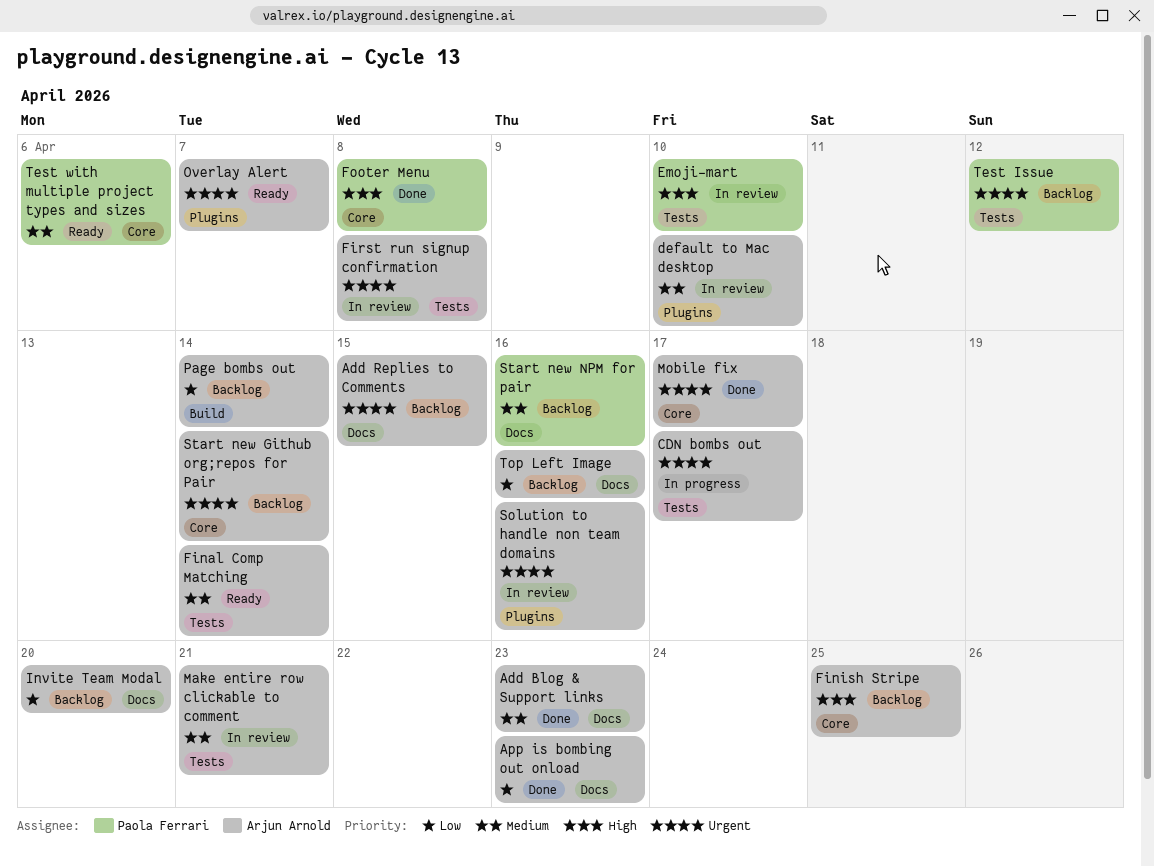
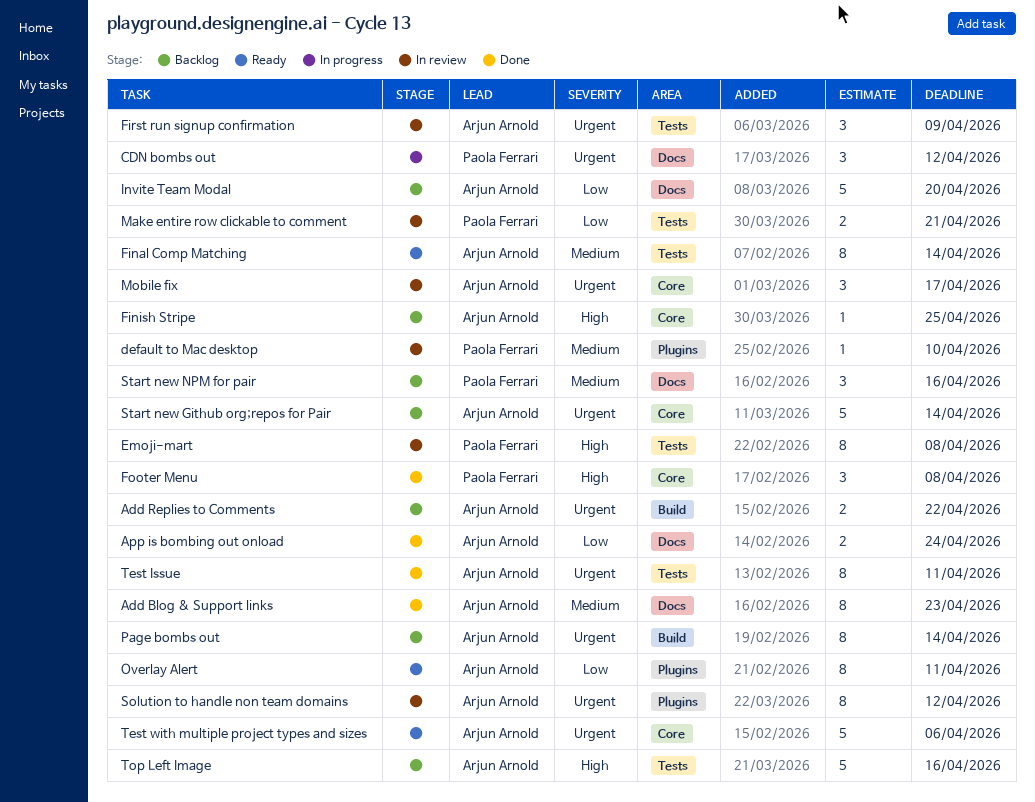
Add Replies to Comments, label: Docs -> Build
Add Replies to Comments, due: Apr 15 -> Apr 22
App is bombing out onload, due: Apr 23 -> Apr 24
CDN bombs out, owner: Arjun Arnold -> Paola Ferrari
CDN bombs out, label: Tests -> Docs
CDN bombs out, due: Apr 17 -> Apr 12
default to Mac desktop, owner: Arjun Arnold -> Paola Ferrari
Emoji-mart, due: Apr 10 -> Apr 8
First run signup confirmation, due: Apr 8 -> Apr 9
Make entire row clickable to comment, owner: Arjun Arnold -> Paola Ferrari
Make entire row clickable to comment, priority: Medium -> Low
Mobile fix, status: Done -> In review
Overlay Alert, priority: Urgent -> Low
Overlay Alert, due: Apr 7 -> Apr 11
Page bombs out, priority: Low -> Urgent
Solution to handle non team domains, due: Apr 16 -> Apr 12
Test Issue, status: Backlog -> Done
Test Issue, owner: Paola Ferrari -> Arjun Arnold
Test Issue, due: Apr 12 -> Apr 11
Test with multiple project types and sizes, owner: Paola Ferrari -> Arjun Arnold
Test with multiple project types and sizes, priority: Medium -> Urgent
Top Left Image, priority: Low -> High
Top Left Image, label: Docs -> Tests

